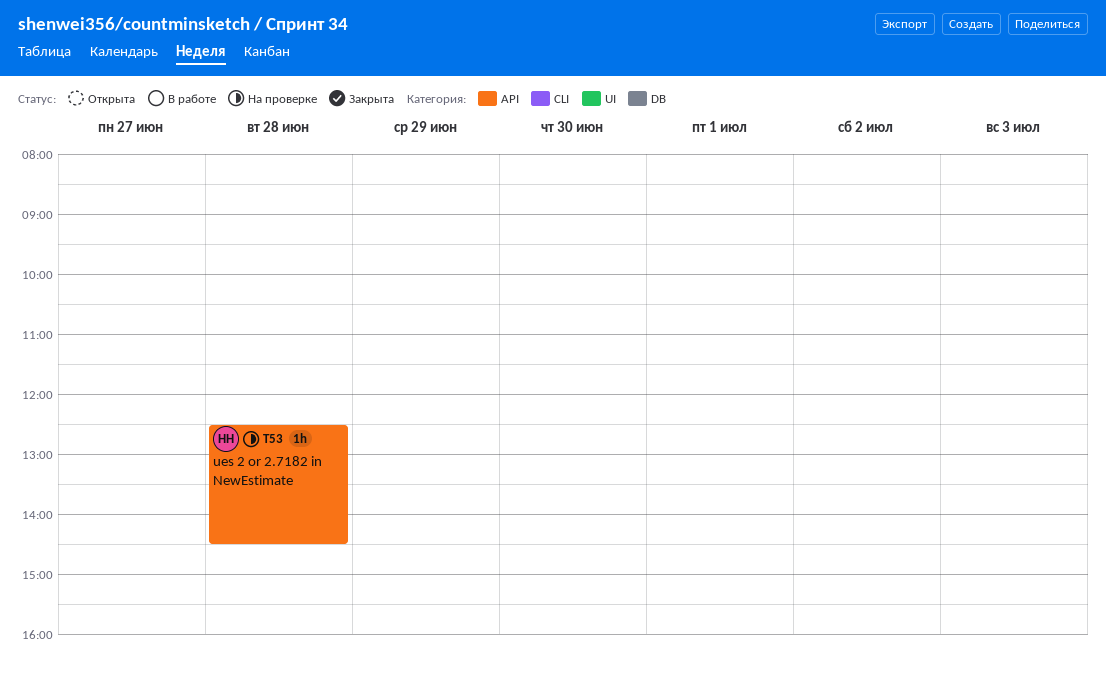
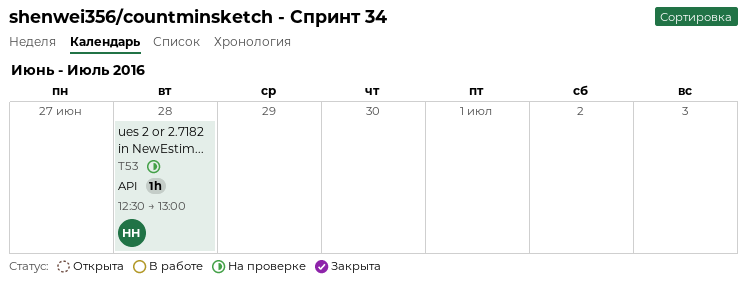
T53, ends: 14:30 -> 13:00

